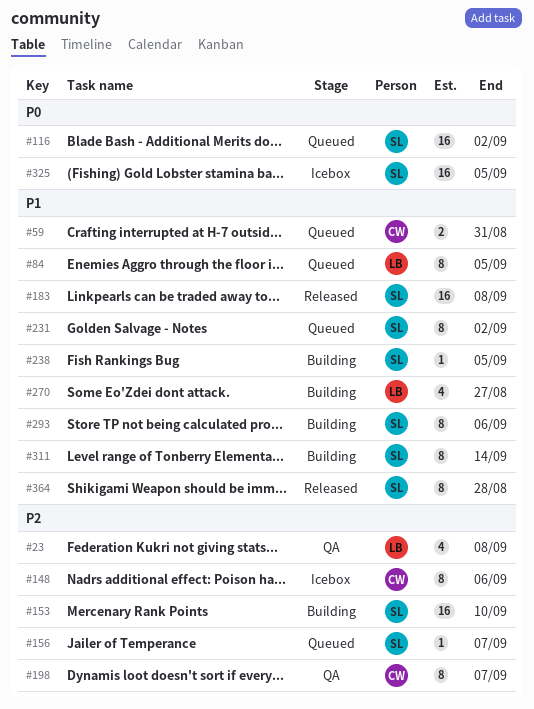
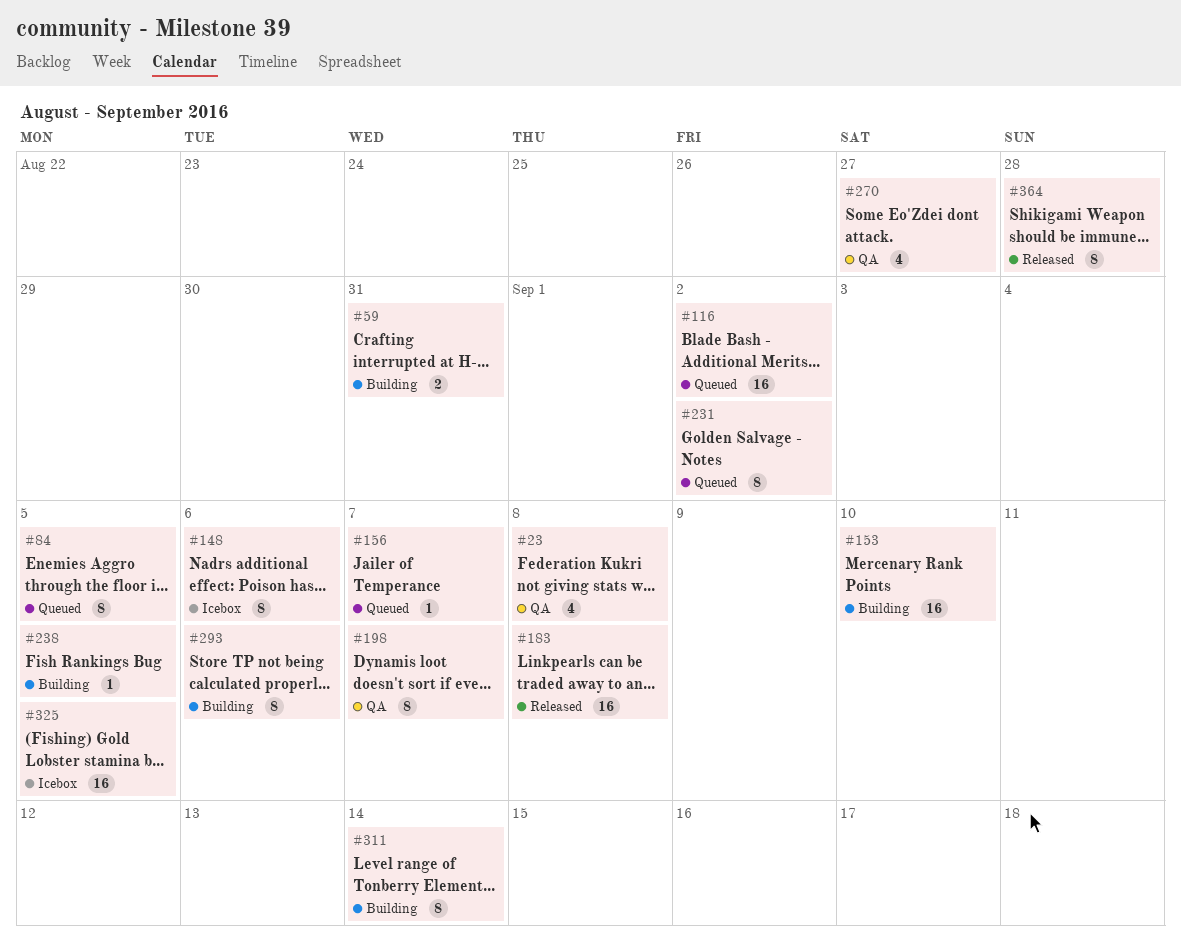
#59, status: Queued -> Building
#270, status: Building -> QA

